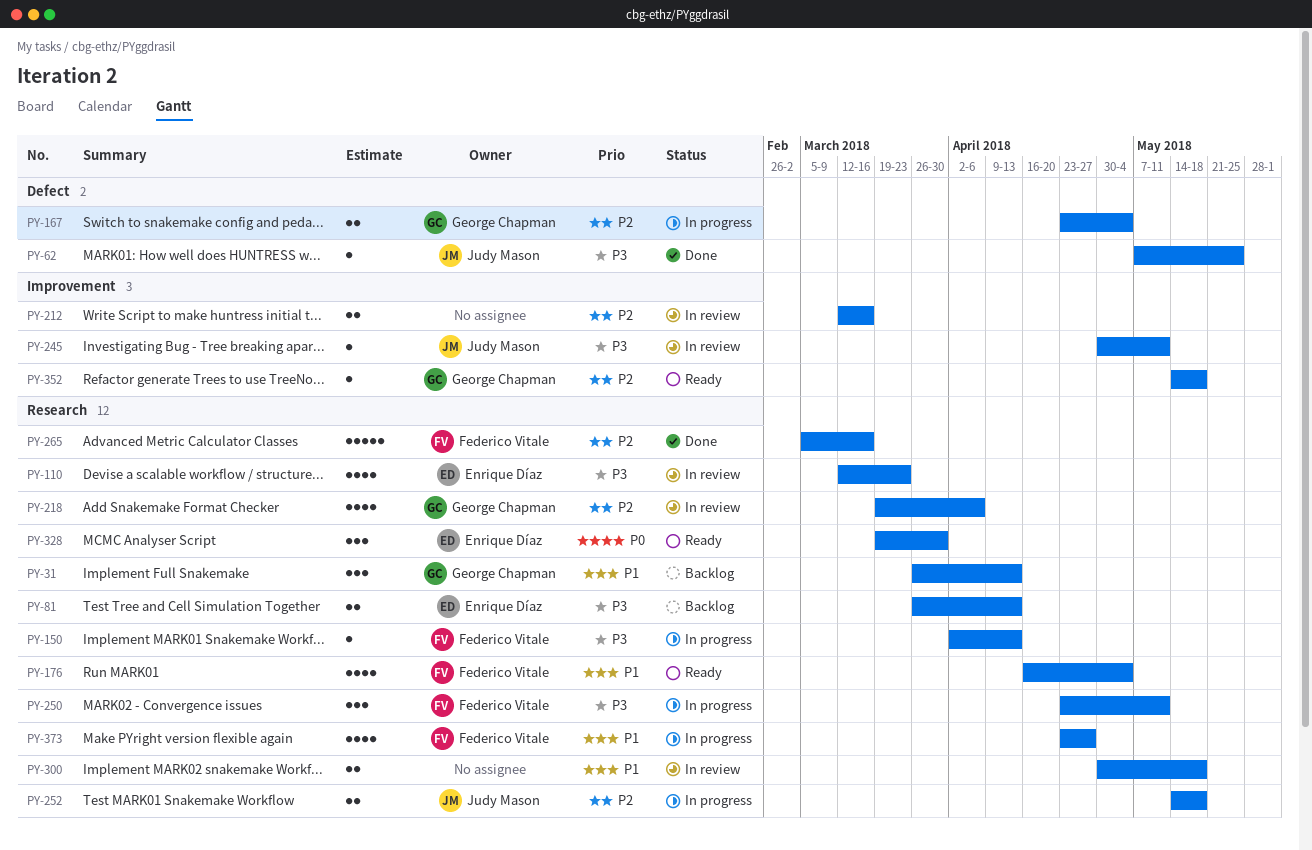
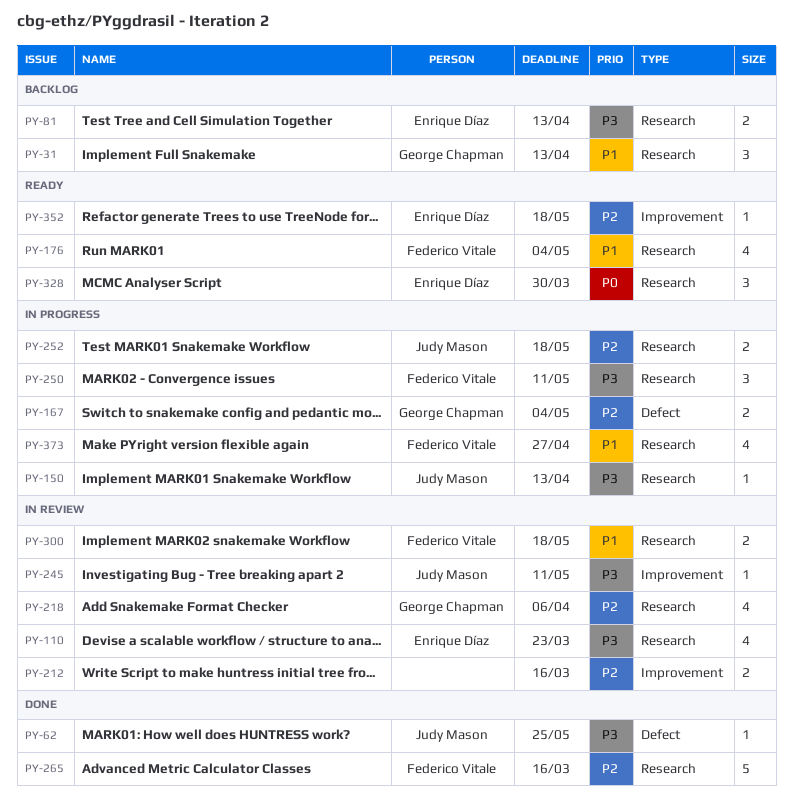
PY-150, owner: Federico Vitale -> Judy Mason
PY-300, owner: none -> Federico Vitale
PY-352, owner: George Chapman -> Enrique Díaz

